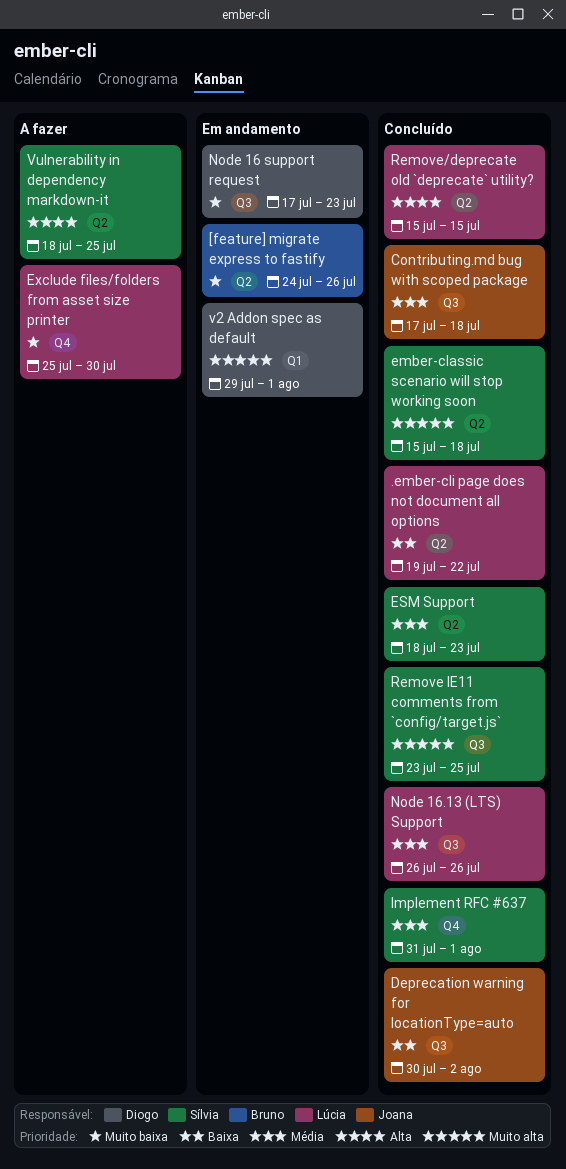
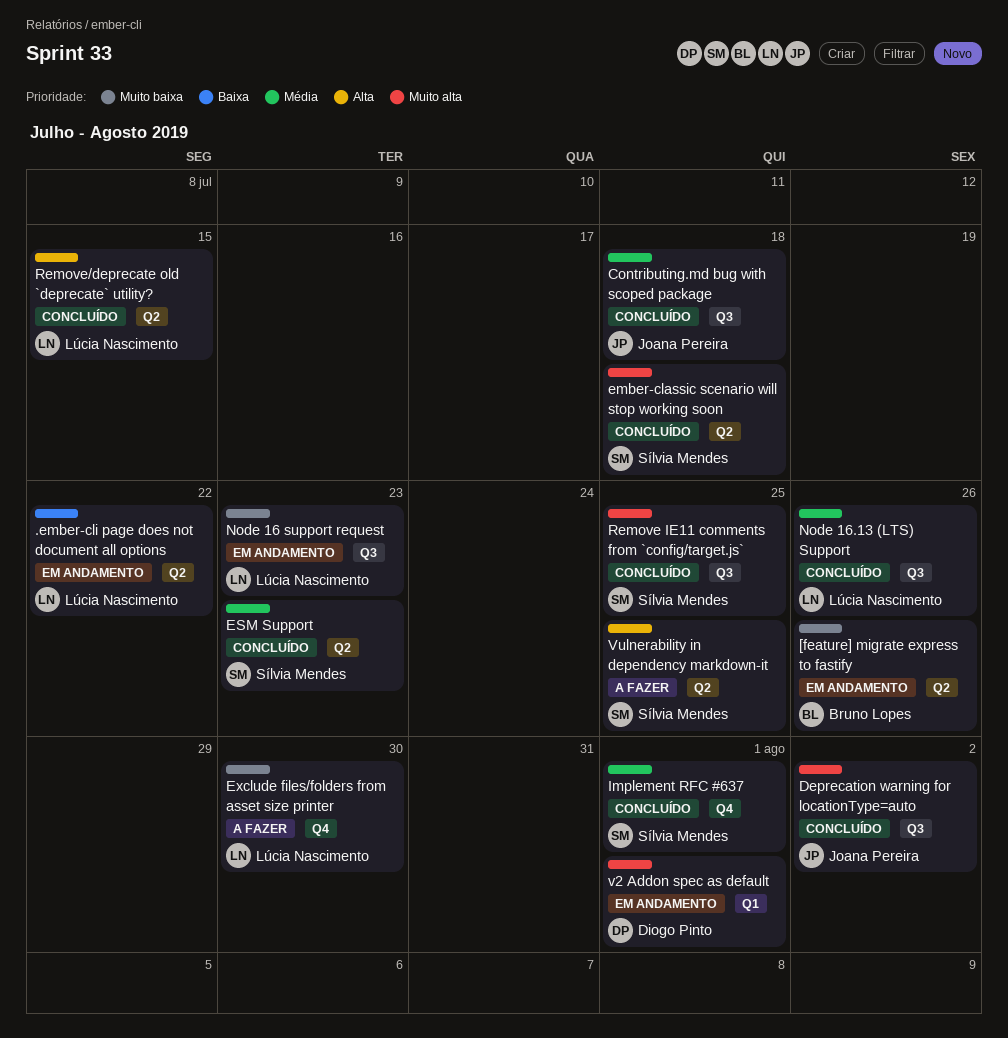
.ember-cli page does not document all options, status: Concluído -> Em andamento
Deprecation warning for locationType=auto, priority: Baixa -> Muito alta
Node 16 support request, owner: Diogo Pinto -> Lúcia Nascimento

